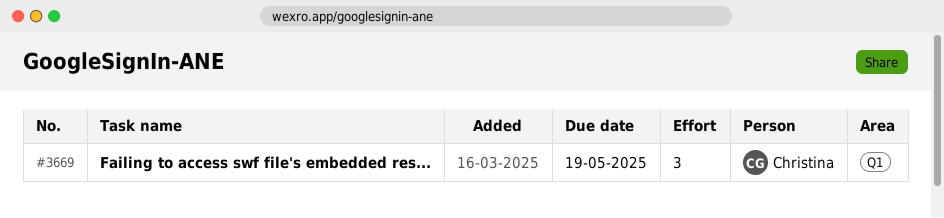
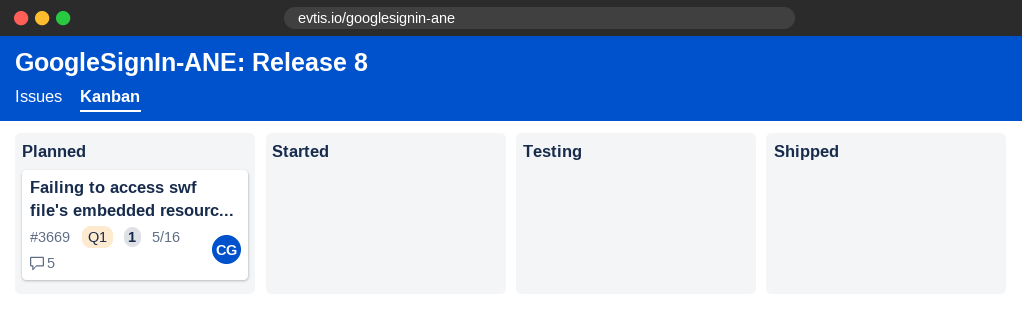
#3669, estimate: 3 -> 1
#3669, due: May 19 -> May 16

